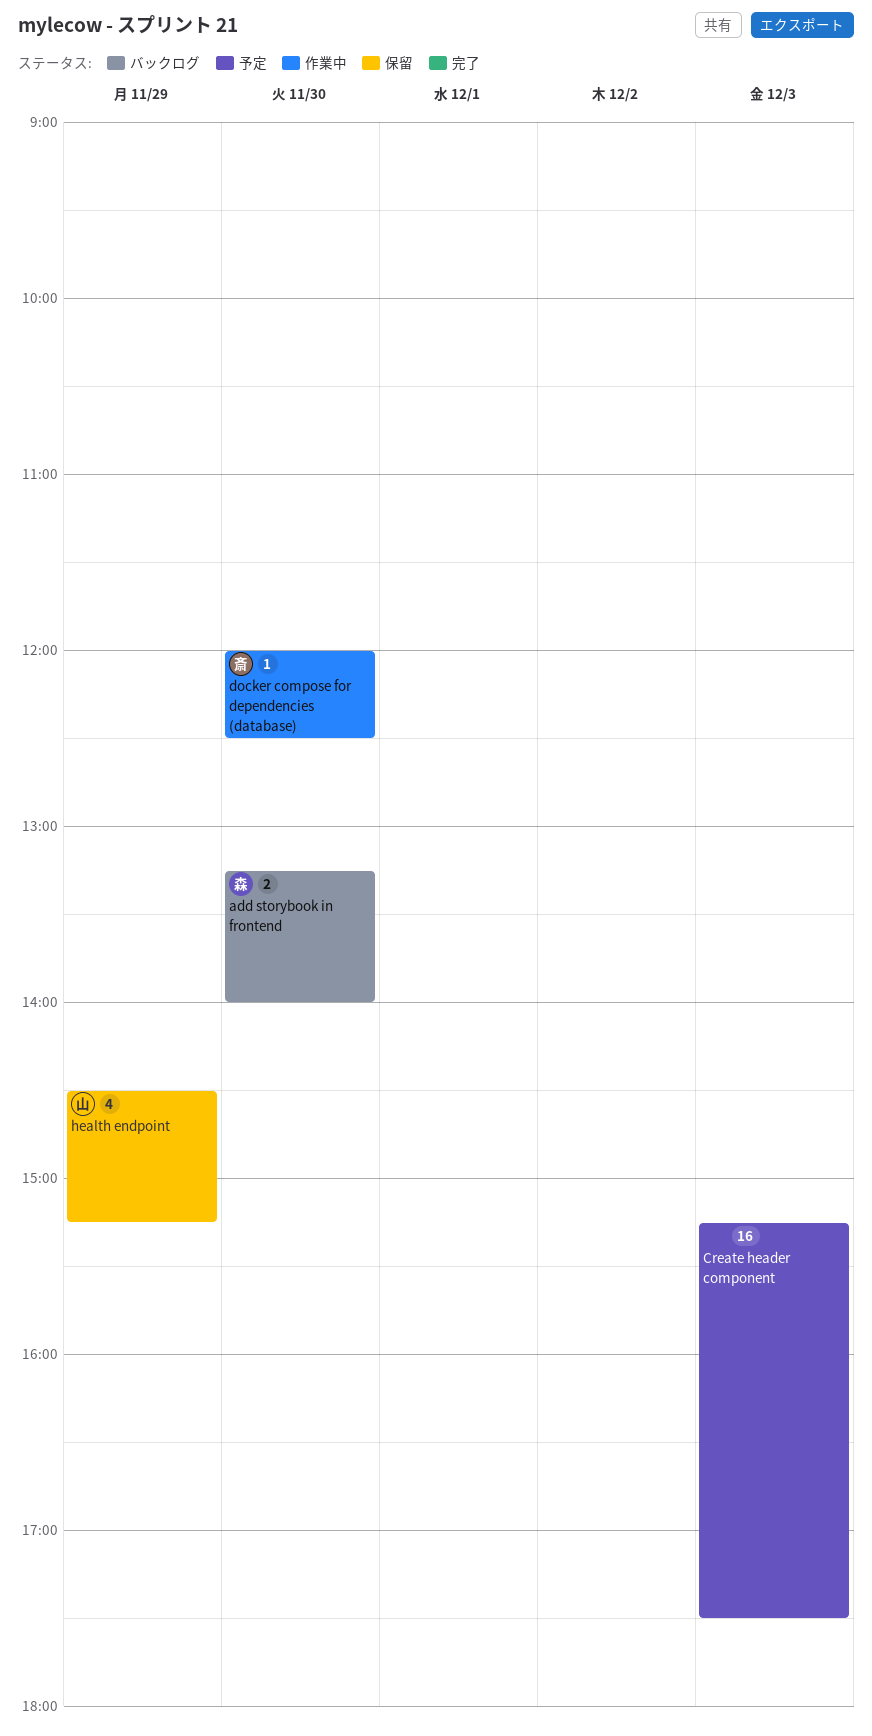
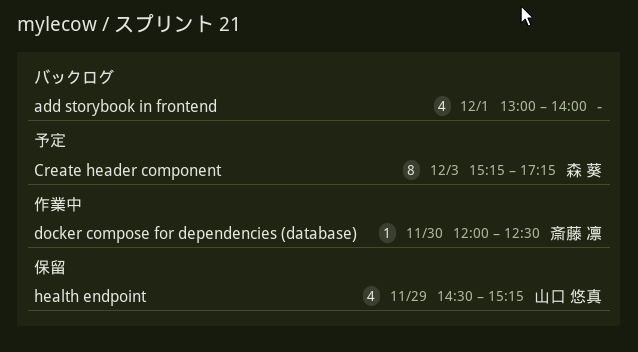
add storybook in frontend, owner: 森 葵 -> none
add storybook in frontend, estimate: 2 -> 4
add storybook in frontend, day: Nov 30 -> Dec 1
add storybook in frontend, begins: 13:15 -> 13:00
Create header component, owner: none -> 森 葵
Create header component, estimate: 16 -> 8
Create header component, ends: 17:30 -> 17:15

